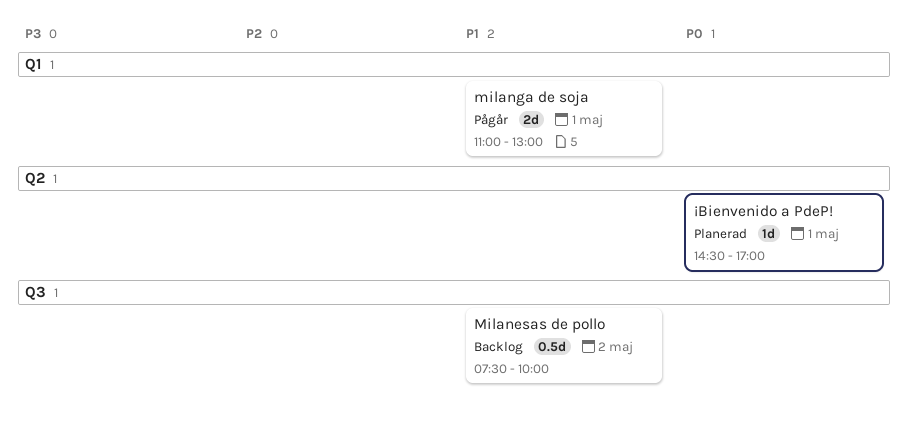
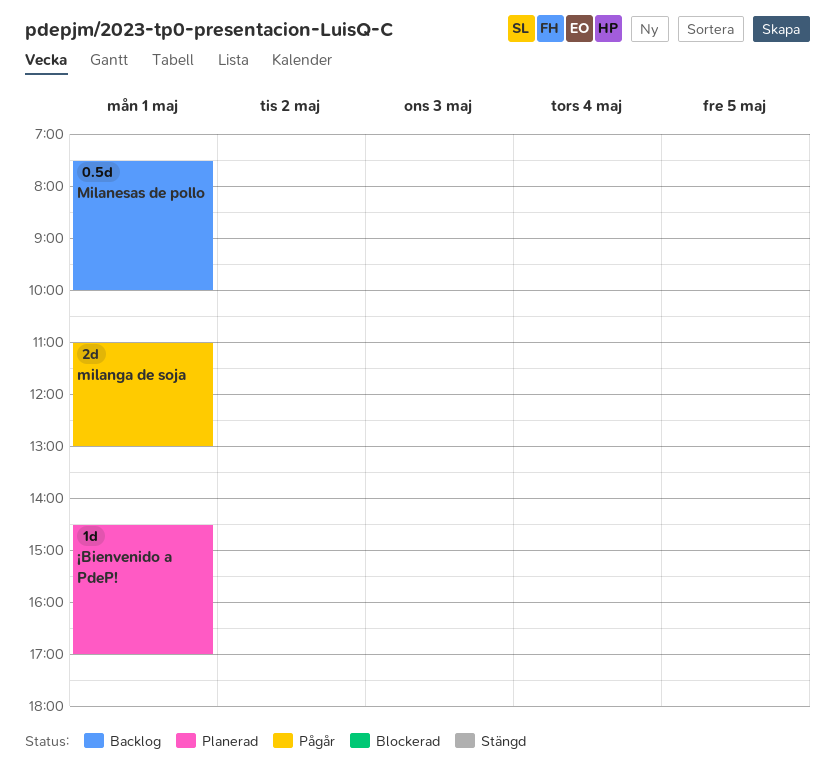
Milanesas de pollo, day: May 2 -> May 1

